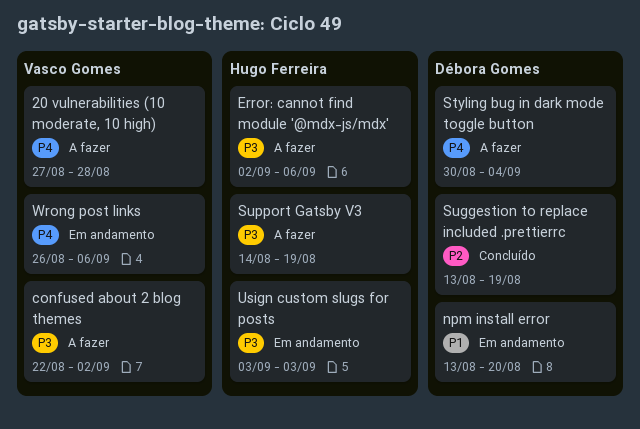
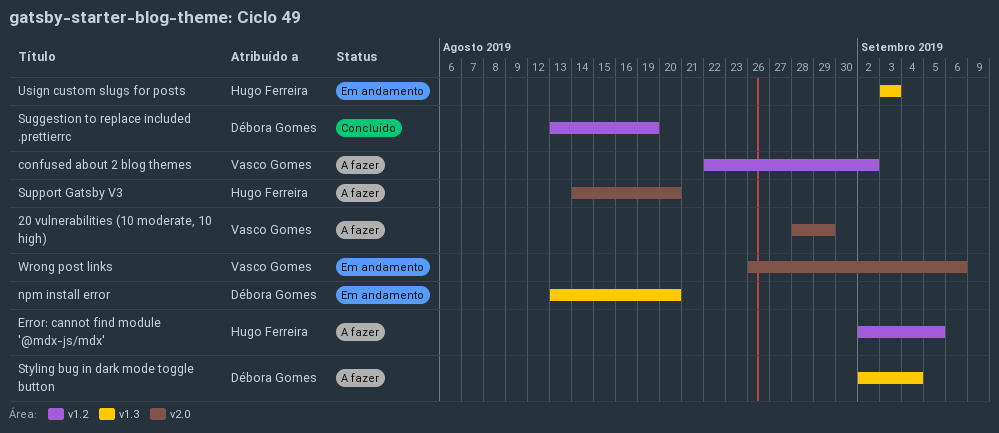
20 vulnerabilities (10 moderate, 10 high), start: Aug 27 -> Aug 28
20 vulnerabilities (10 moderate, 10 high), due: Aug 28 -> Aug 29
Error: cannot find module '@mdx-js/mdx', due: Sep 6 -> Sep 5
Styling bug in dark mode toggle button, start: Aug 30 -> Sep 2
Support Gatsby V3, due: Aug 19 -> Aug 20

